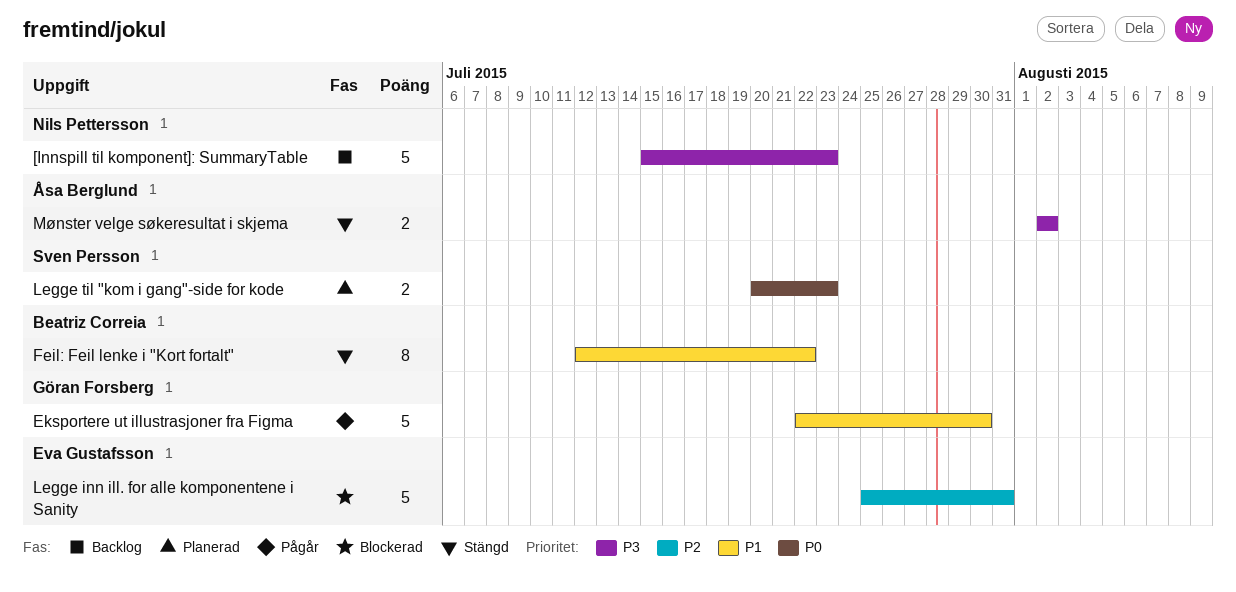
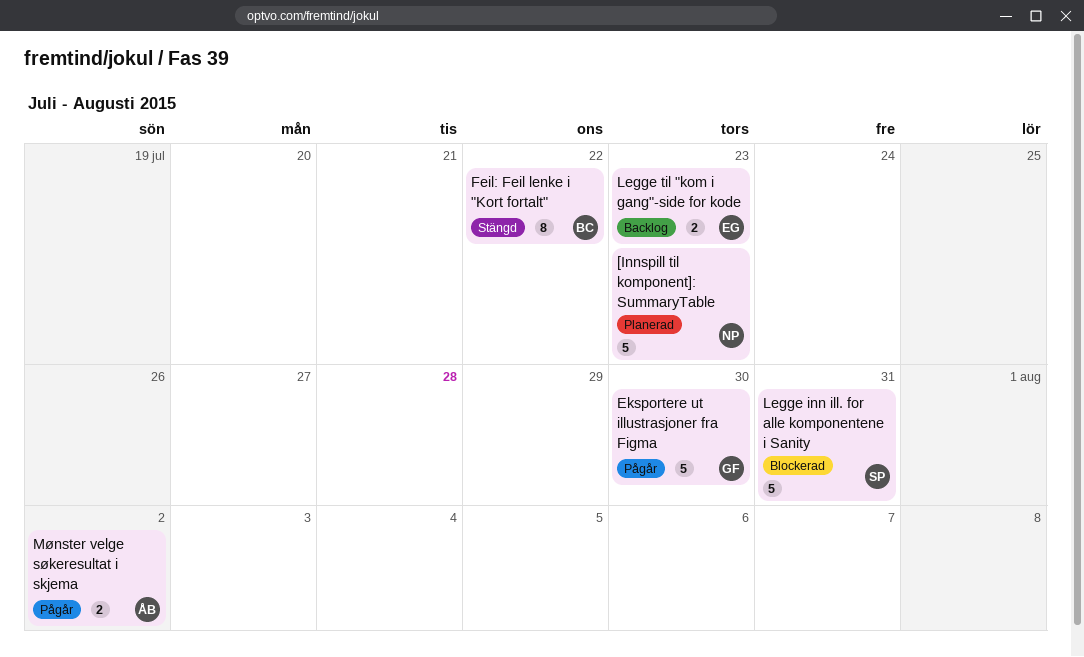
[Innspill til komponent]: SummaryTable, status: Backlog -> Planerad
Legge inn ill. for alle komponentene i Sanity, owner: Eva Gustafsson -> Sven Persson
Legge til "kom i gang"-side for kode, status: Planerad -> Backlog
Legge til "kom i gang"-side for kode, owner: Sven Persson -> Eva Gustafsson
Mønster velge søkeresultat i skjema, status: Stängd -> Pågår

